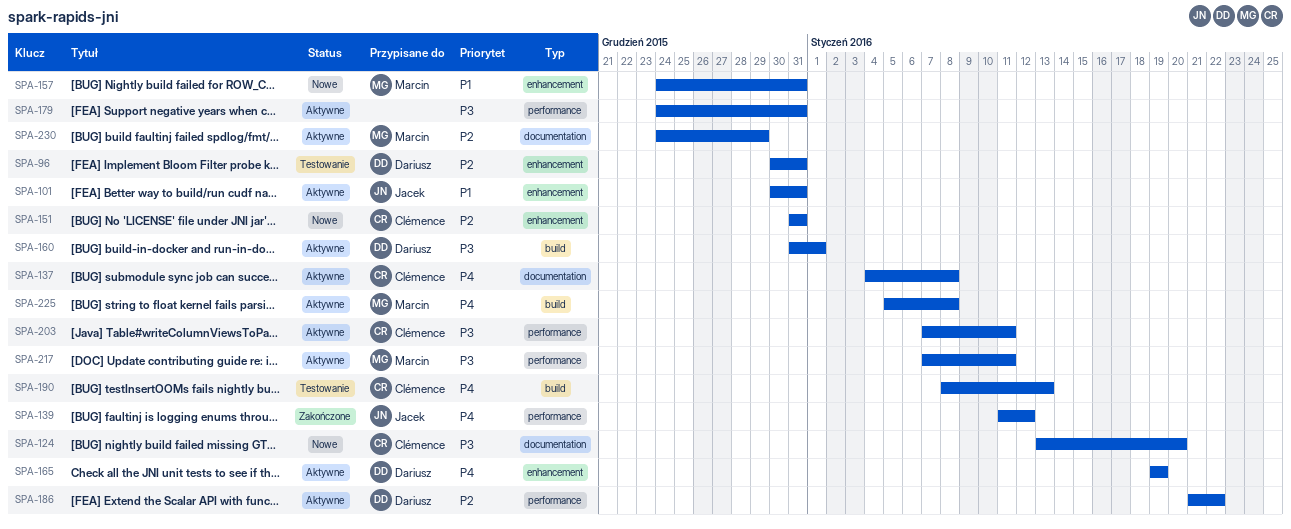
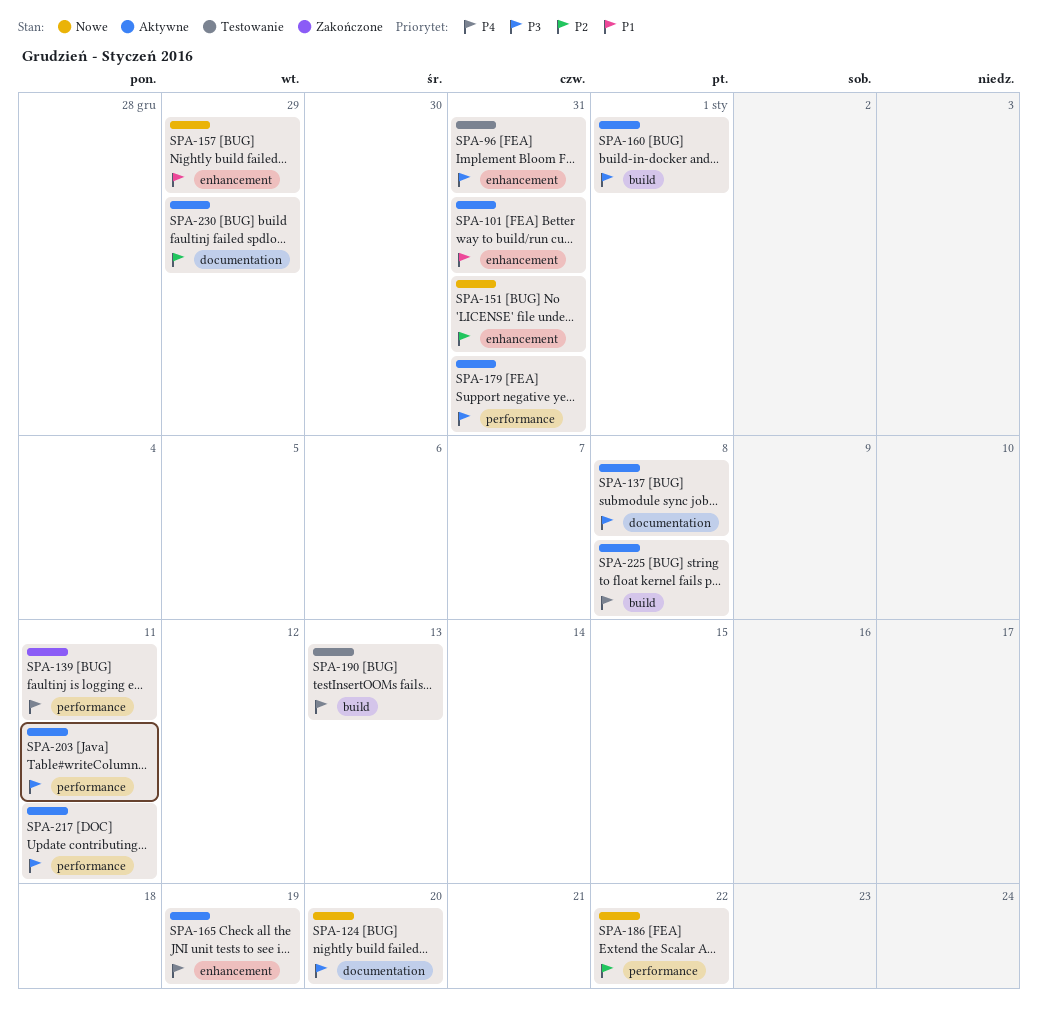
SPA-96, priority: P2 -> P3
SPA-137, priority: P4 -> P3
SPA-139, due: Jan 12 -> Jan 11
SPA-157, due: Dec 31 -> Dec 29
SPA-186, status: Aktywne -> Nowe

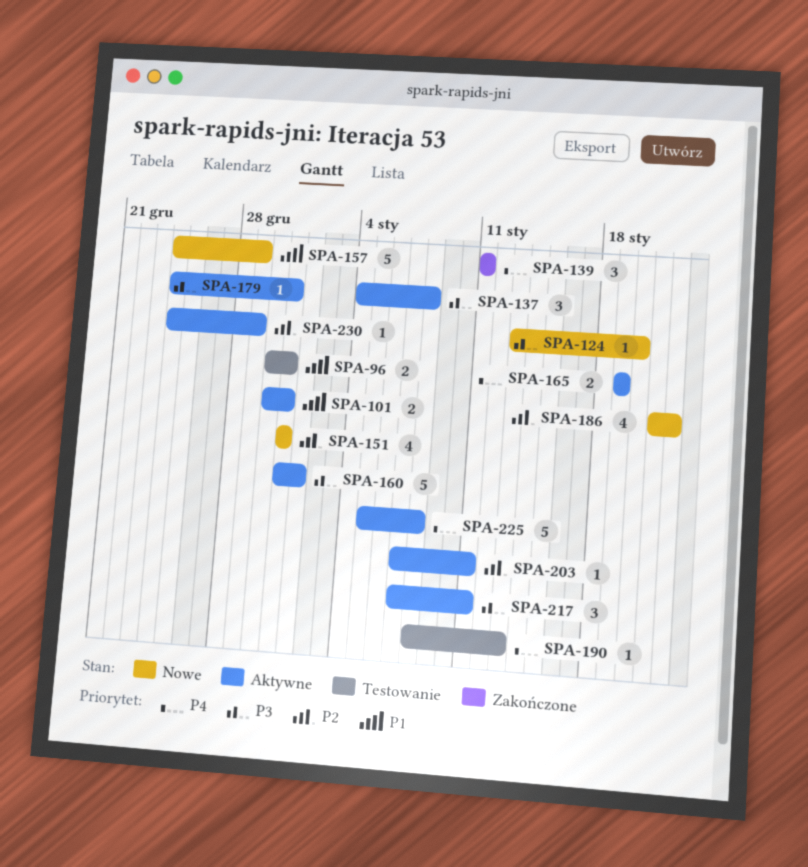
SPA-96, priority: P3 -> P1
SPA-203, priority: P3 -> P2

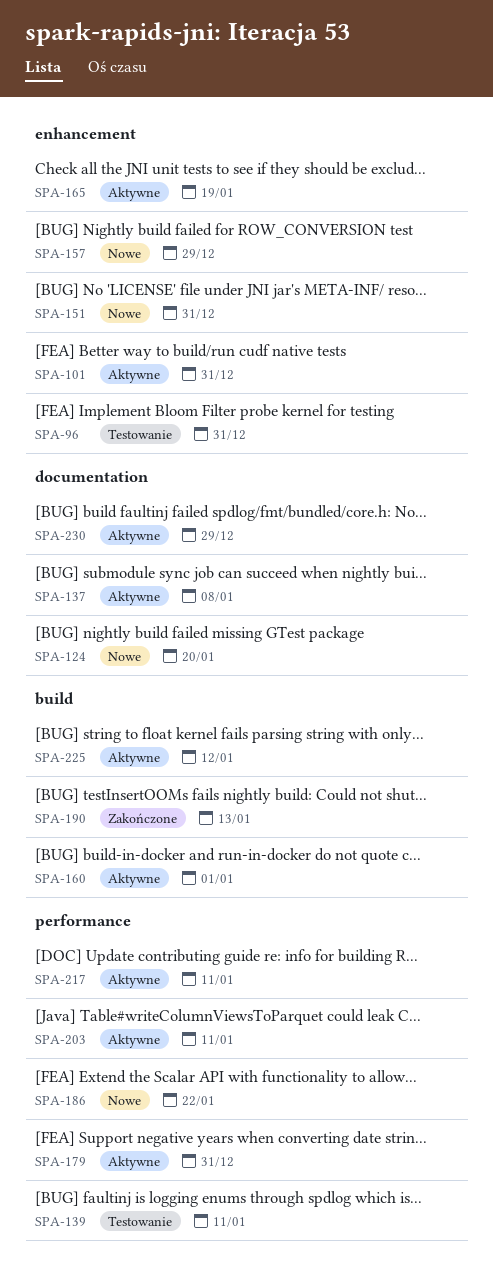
SPA-139, status: Zakończone -> Testowanie
SPA-190, status: Testowanie -> Zakończone
SPA-225, due: Jan 8 -> Jan 12

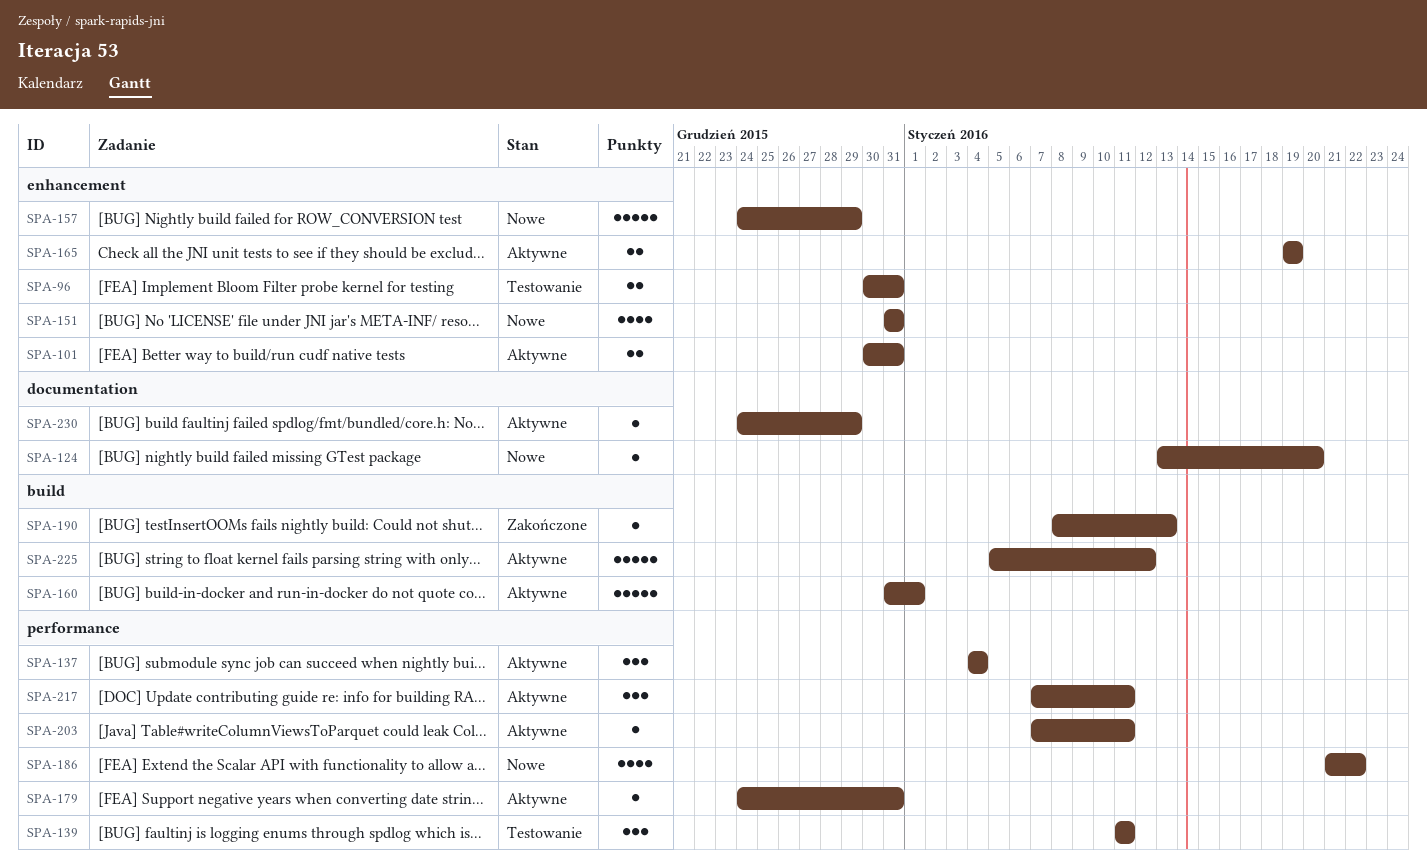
SPA-137, label: documentation -> performance
SPA-137, due: Jan 8 -> Jan 4

